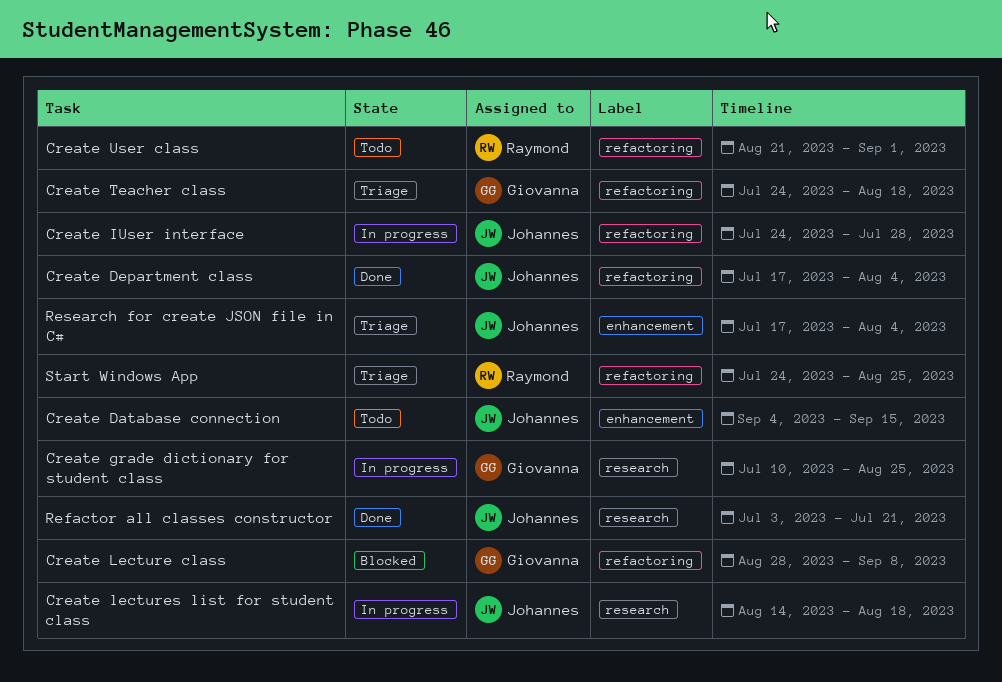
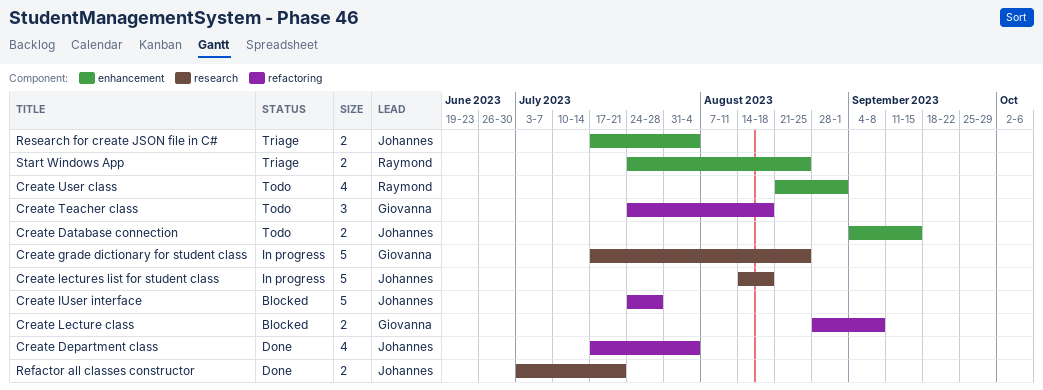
Create grade dictionary for student class, start: Jul 10 -> Jul 17
Create IUser interface, status: In progress -> Blocked
Create Teacher class, status: Triage -> Todo
Create User class, label: refactoring -> enhancement
Start Windows App, label: refactoring -> enhancement

